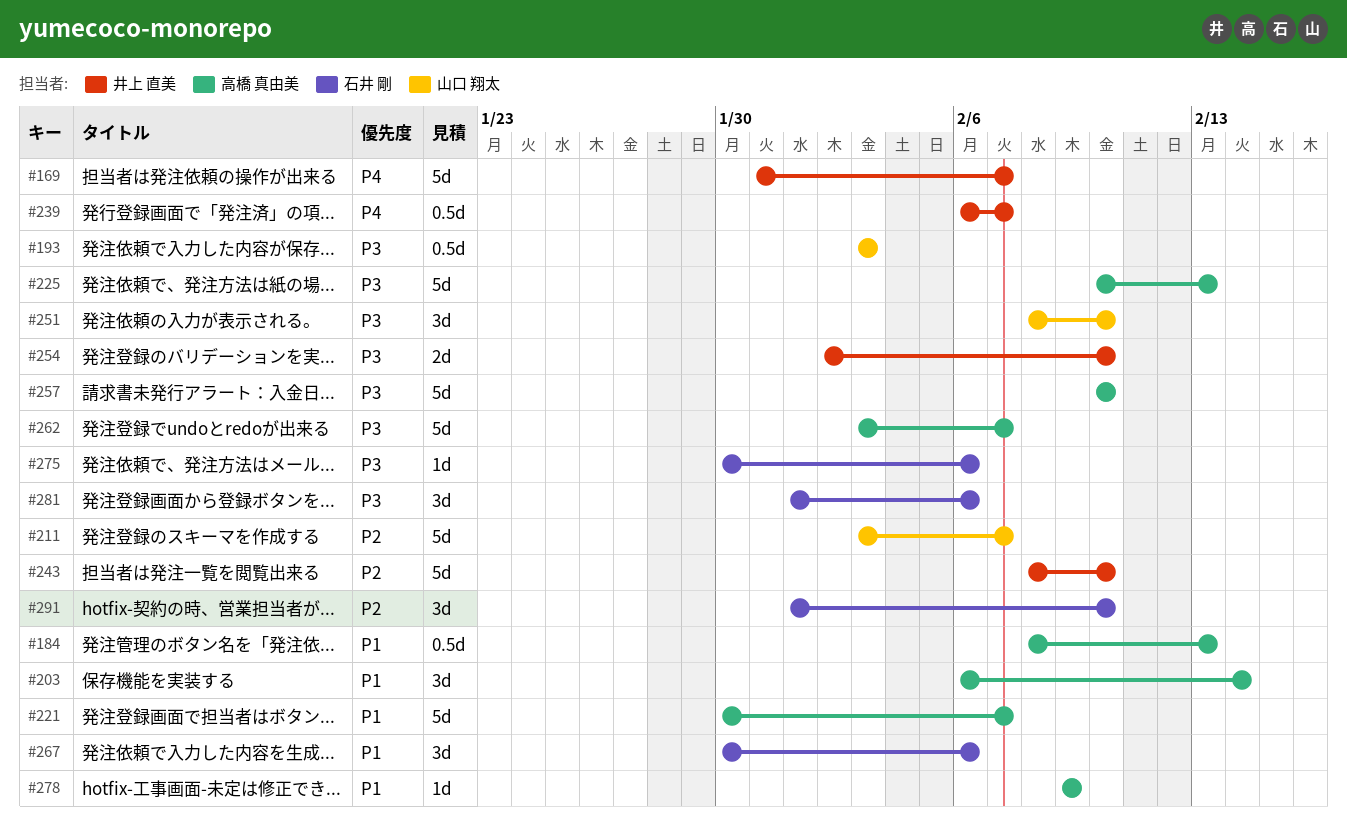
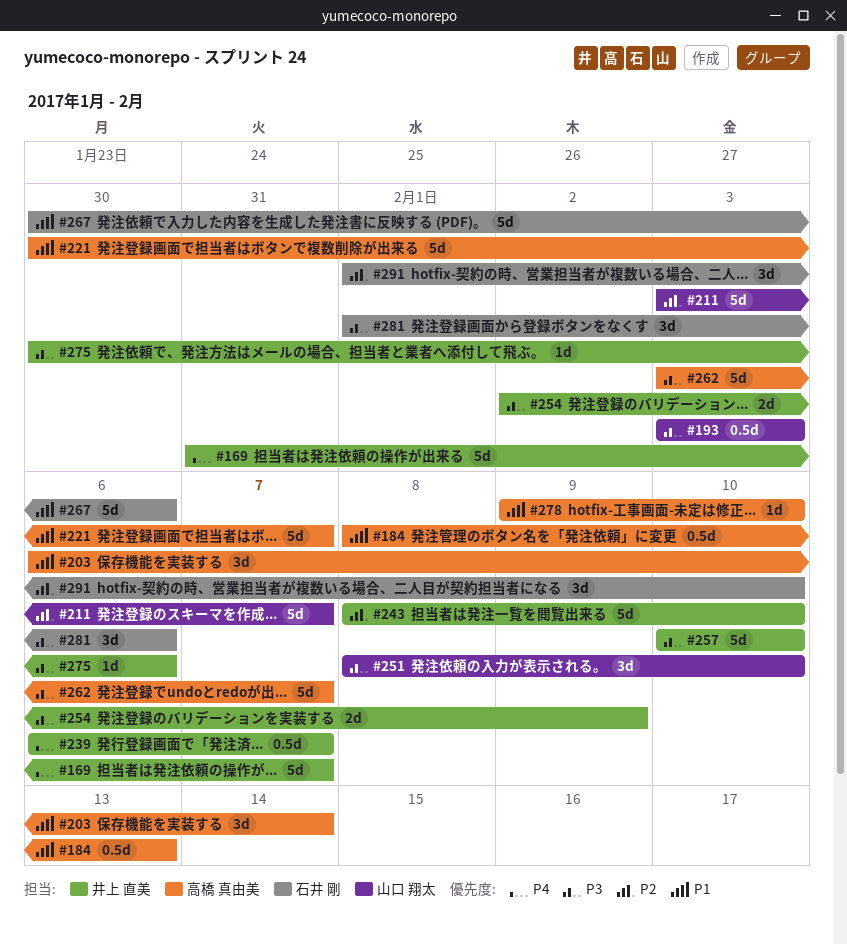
#225: present -> none
#254, due: Feb 10 -> Feb 9
#257, owner: 高橋 真由美 -> 井上 直美
#267, estimate: 3d -> 5d
#275, owner: 石井 剛 -> 井上 直美
#278, due: Feb 9 -> Feb 10

